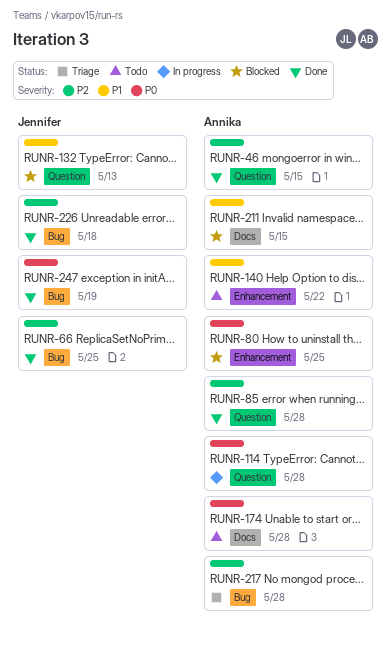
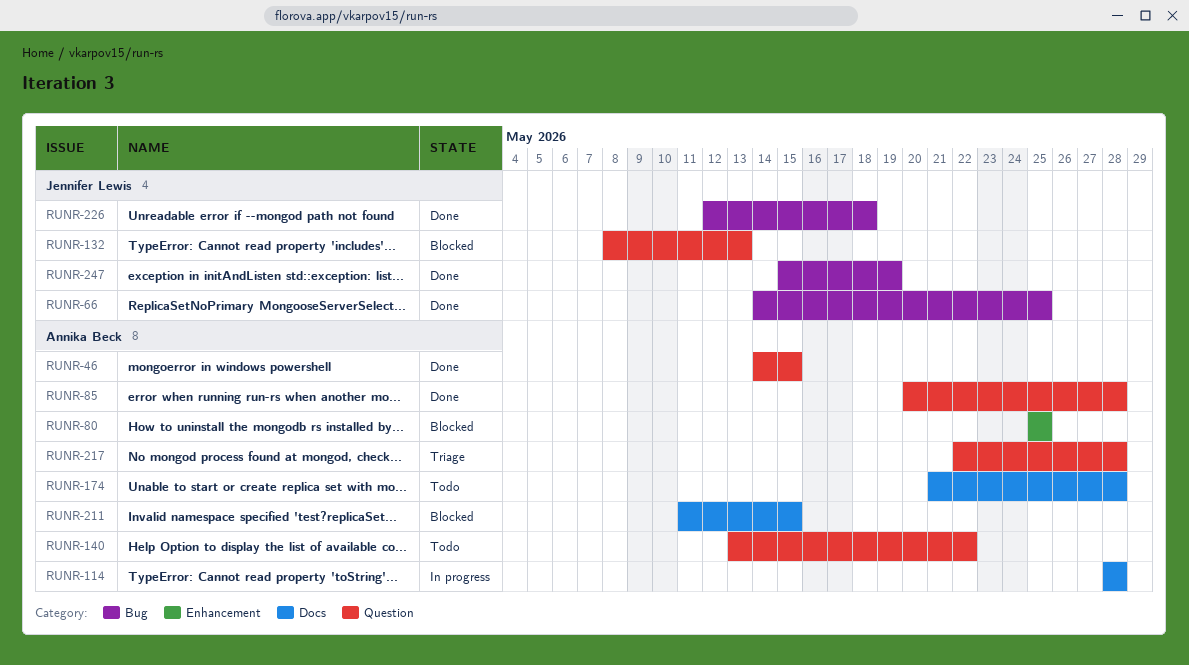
RUNR-114, label: Question -> Docs
RUNR-140, label: Enhancement -> Question
RUNR-217, label: Bug -> Question

